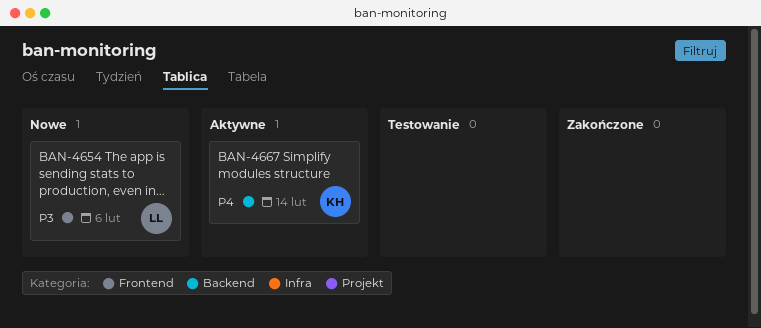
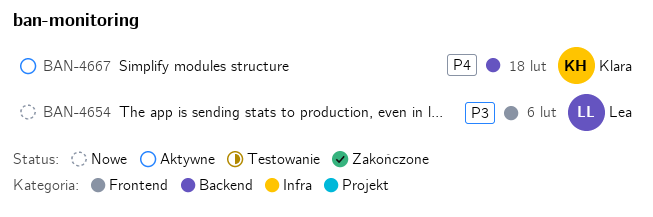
BAN-4667, due: Feb 14 -> Feb 18

